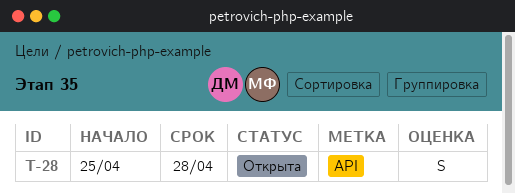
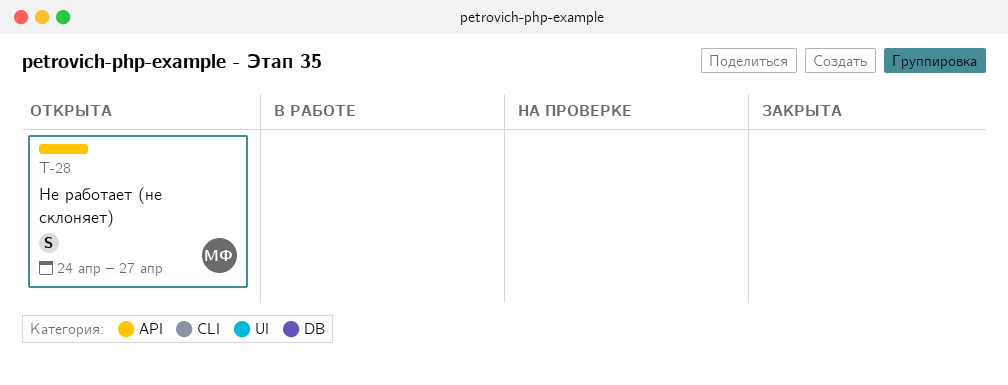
T-28, start: Apr 25 -> Apr 24
T-28, due: Apr 28 -> Apr 27

